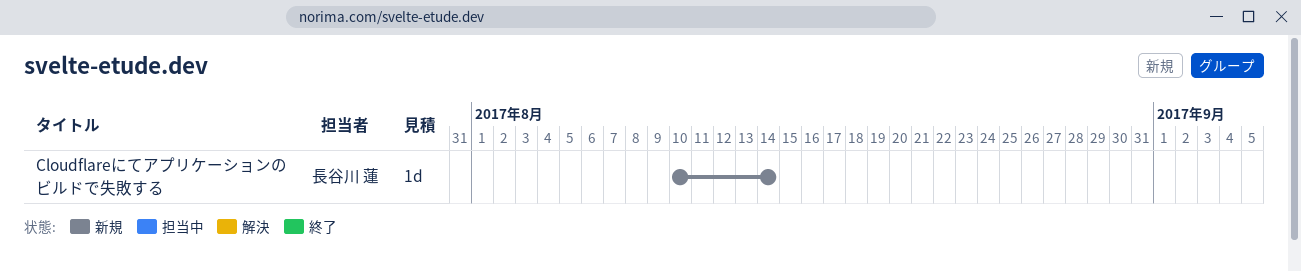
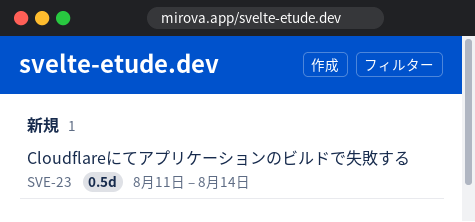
Cloudflareにてアプリケーションのビルドで失敗する, estimate: 1d -> 0.5d
Cloudflareにてアプリケーションのビルドで失敗する, start: Aug 10 -> Aug 11

